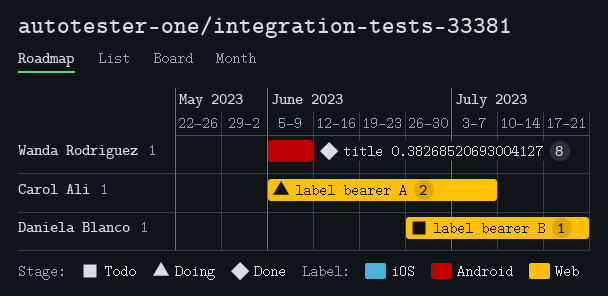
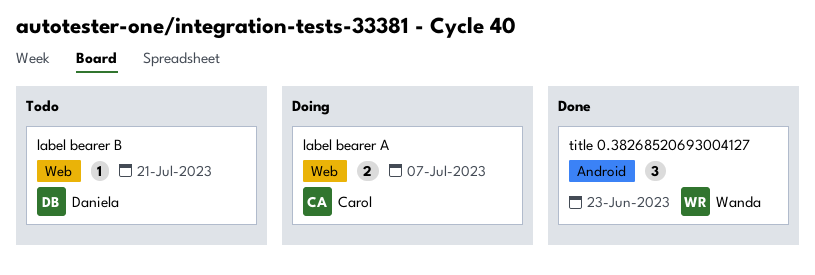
title 0.38268520693004127, estimate: 8 -> 3
title 0.38268520693004127, due: Jun 9 -> Jun 23

